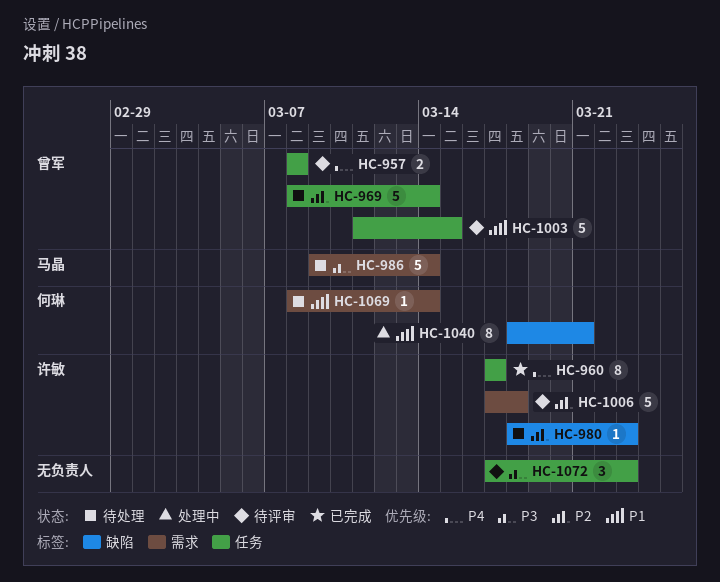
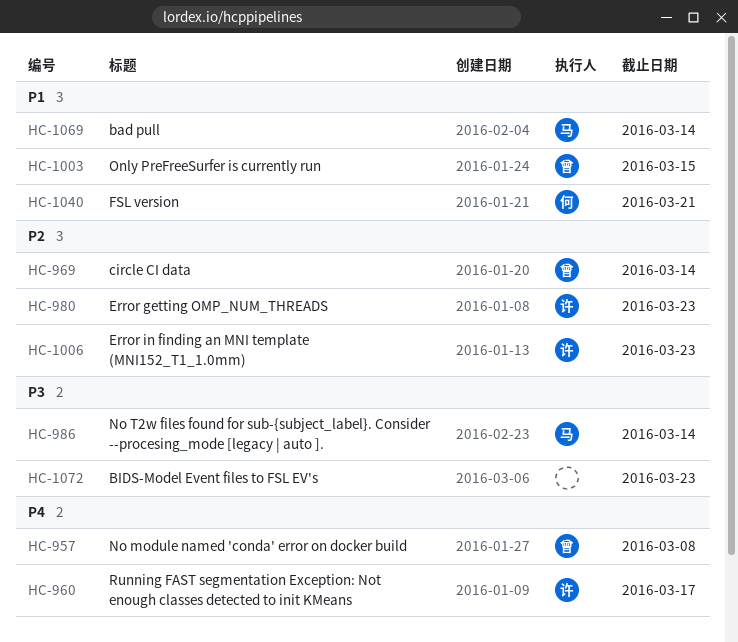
HC-1006, due: Mar 18 -> Mar 23
HC-1069, owner: 何琳 -> 马晶

